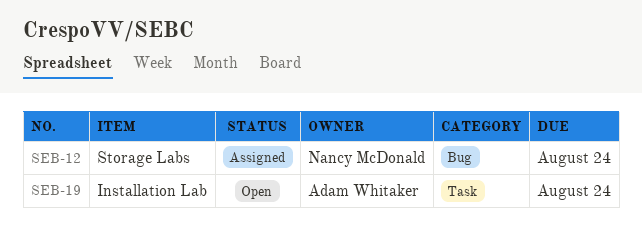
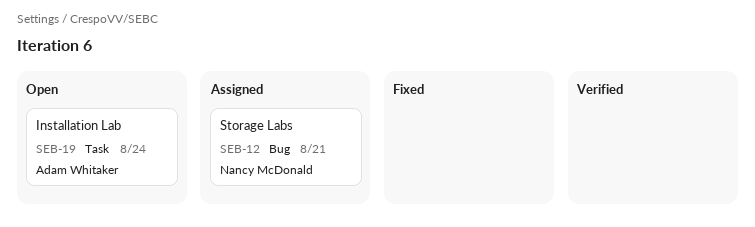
SEB-12, due: Aug 24 -> Aug 21

